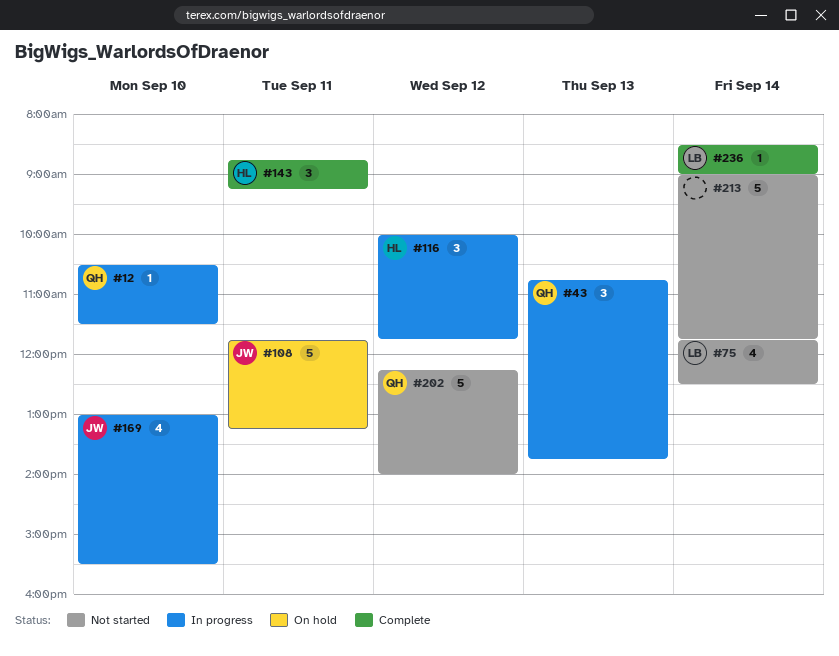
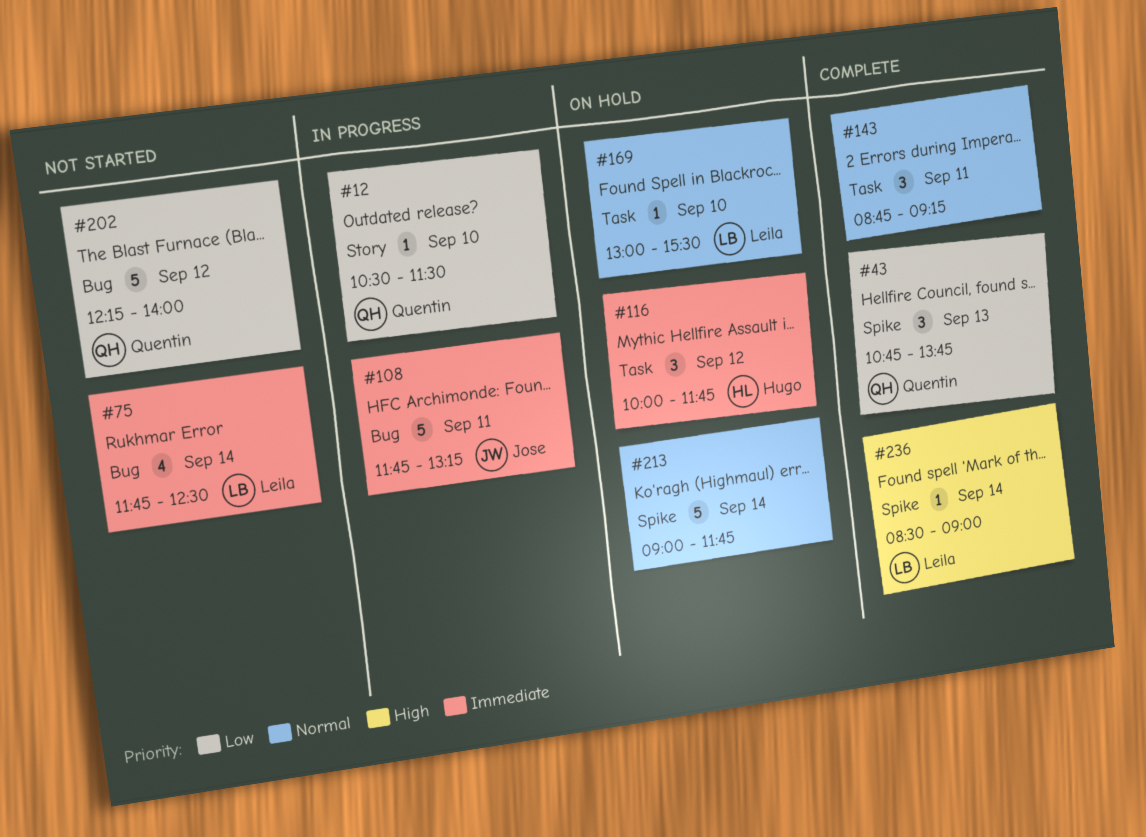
#43, status: In progress -> Complete
#108, status: On hold -> In progress
#116, status: In progress -> On hold
#143, owner: Hugo -> none
#169, status: In progress -> On hold
#169, owner: Jose -> Leila
#169, estimate: 4 -> 1
#213, status: Not started -> On hold

